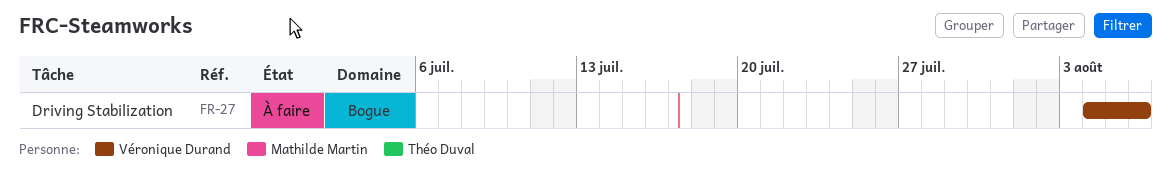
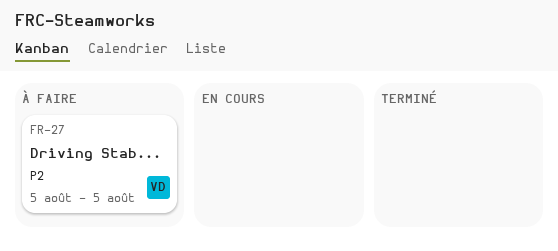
FR-27, start: Aug 4 -> Aug 5
FR-27, due: Aug 6 -> Aug 5

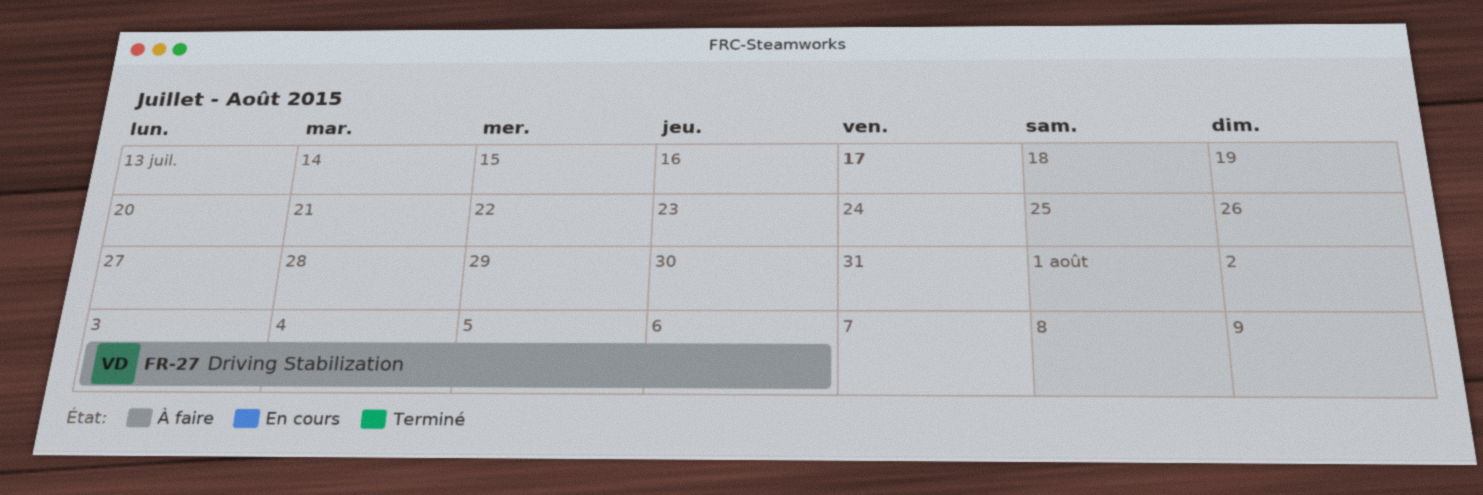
FR-27, start: Aug 5 -> Aug 3
FR-27, due: Aug 5 -> Aug 6

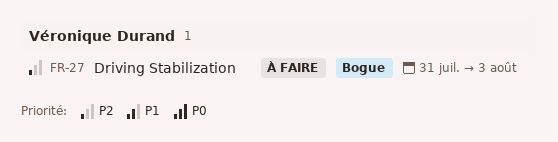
FR-27, start: Aug 3 -> Jul 31
FR-27, due: Aug 6 -> Aug 3

